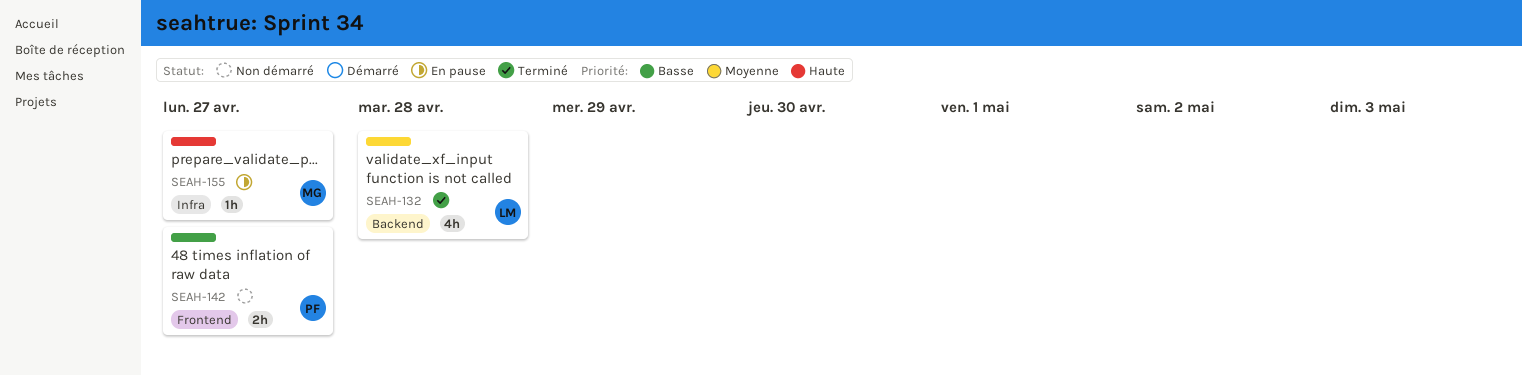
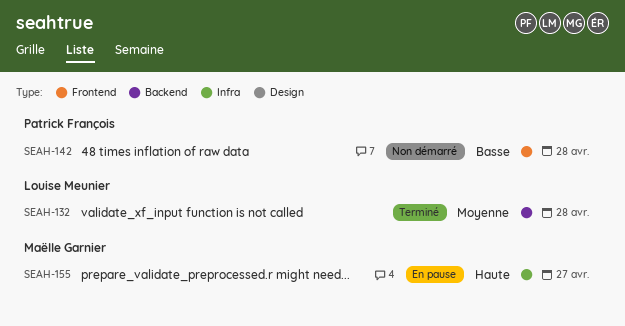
SEAH-142, due: Apr 27 -> Apr 28

